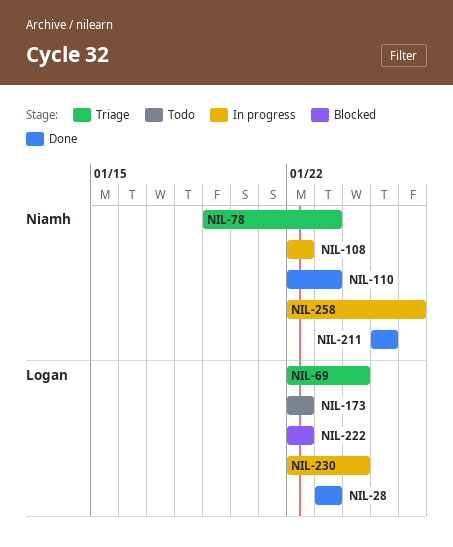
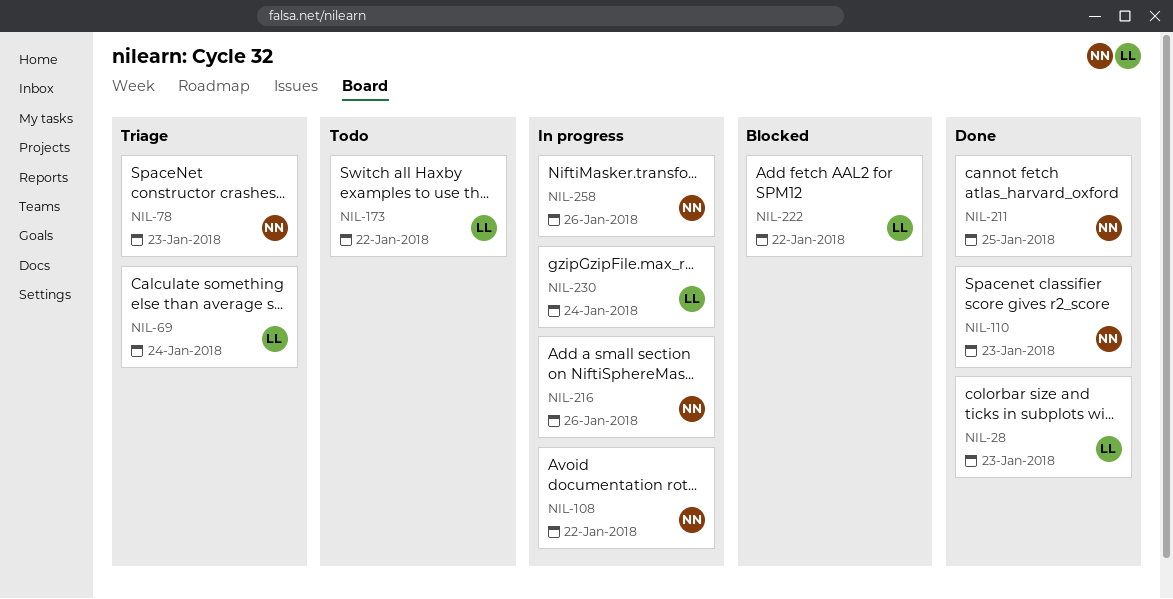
NIL-216: none -> present

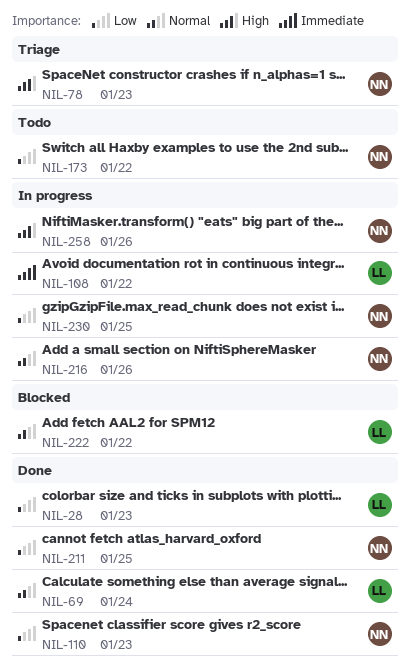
NIL-69, status: Triage -> Done
NIL-108, owner: NN -> LL
NIL-173, owner: LL -> NN
NIL-230, owner: LL -> NN
NIL-230, due: Jan 24 -> Jan 25

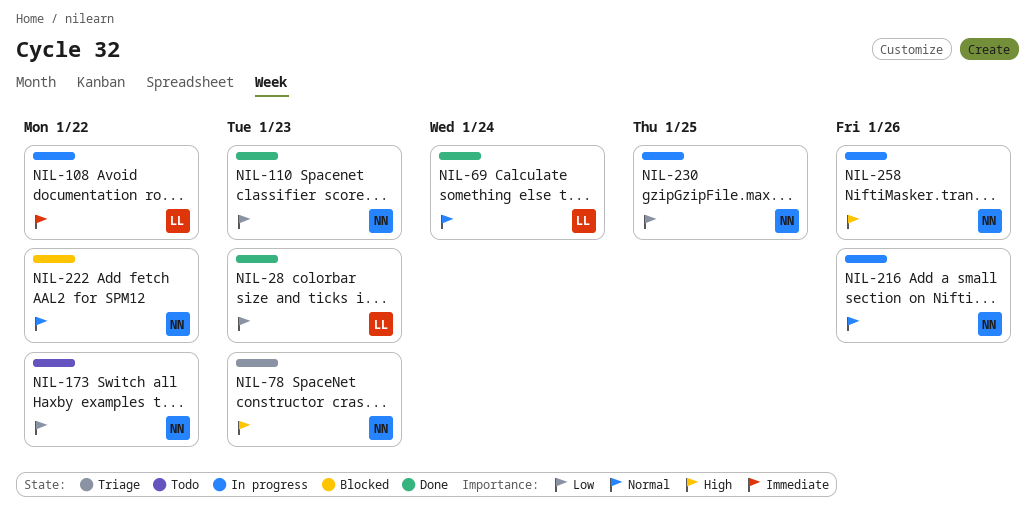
NIL-211: present -> none
NIL-222, owner: LL -> NN

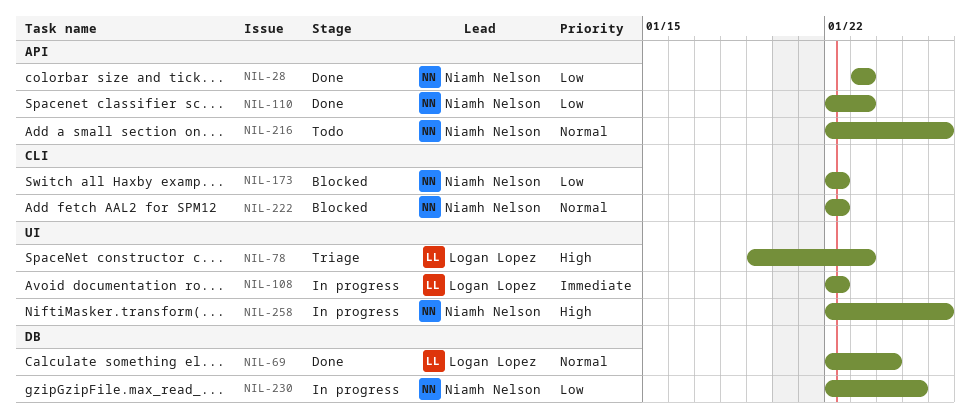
NIL-28, owner: Logan Lopez -> Niamh Nelson
NIL-78, owner: Niamh Nelson -> Logan Lopez
NIL-173, status: Todo -> Blocked
NIL-216, status: In progress -> Todo

